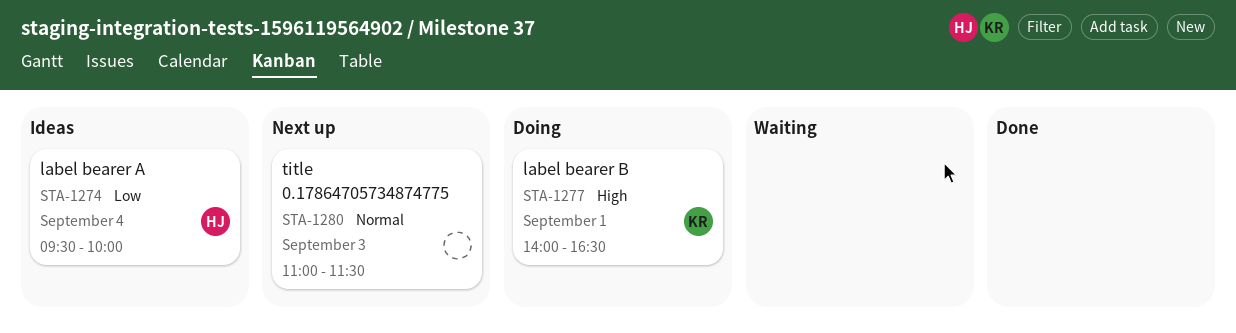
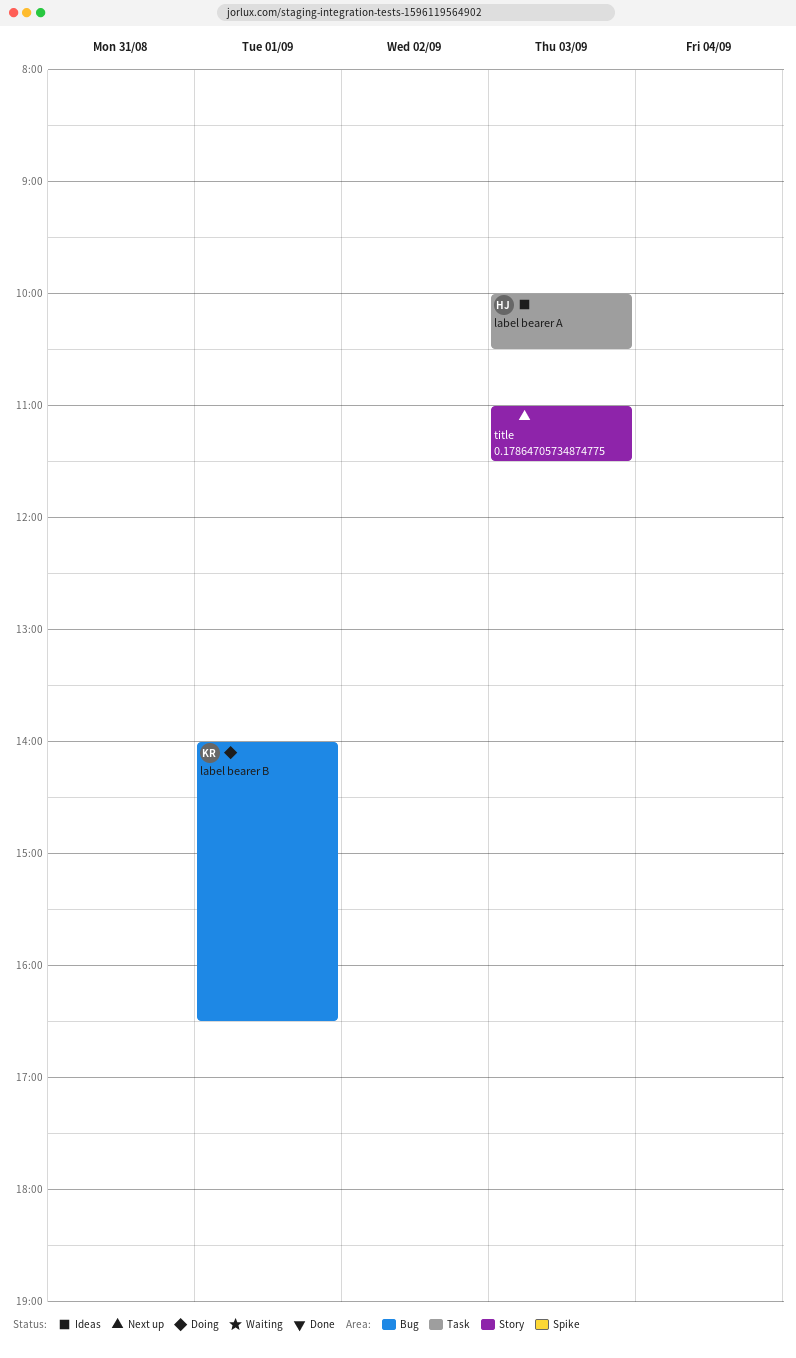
label bearer A, day: Sep 4 -> Sep 3
label bearer A, begins: 09:30 -> 10:00
label bearer A, ends: 10:00 -> 10:30

